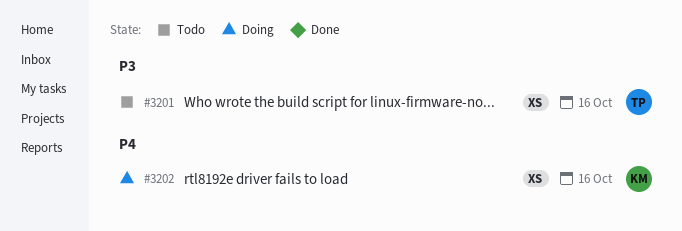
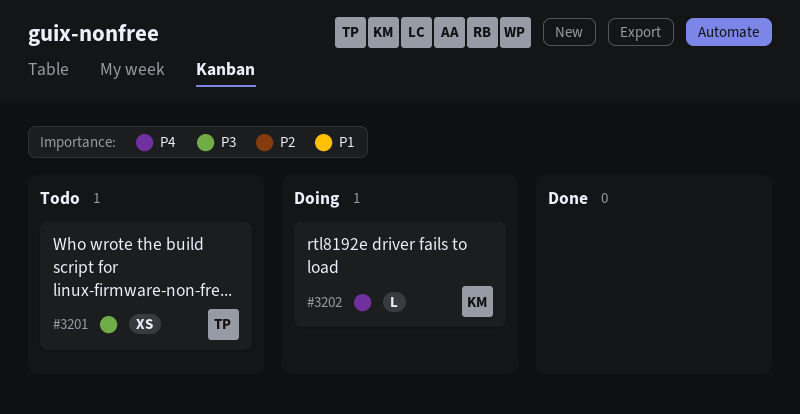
#3202, estimate: XS -> L

